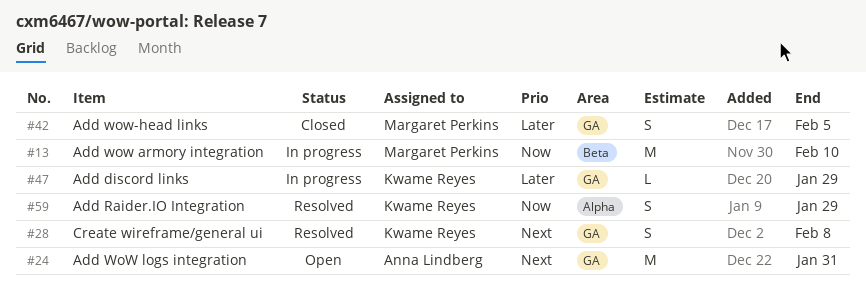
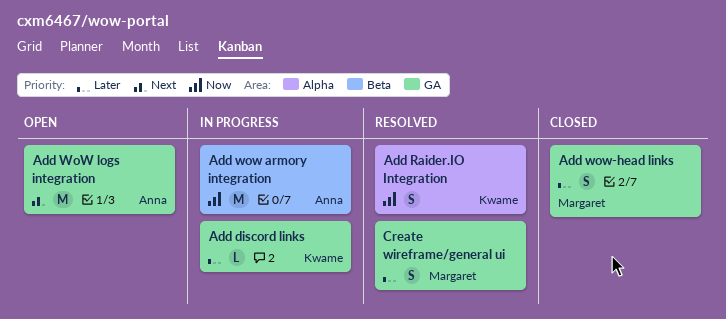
Add wow armory integration, owner: Margaret Perkins -> Anna Lindberg
Create wireframe/general ui, owner: Kwame Reyes -> Margaret Perkins
Create wireframe/general ui, priority: Next -> Later

